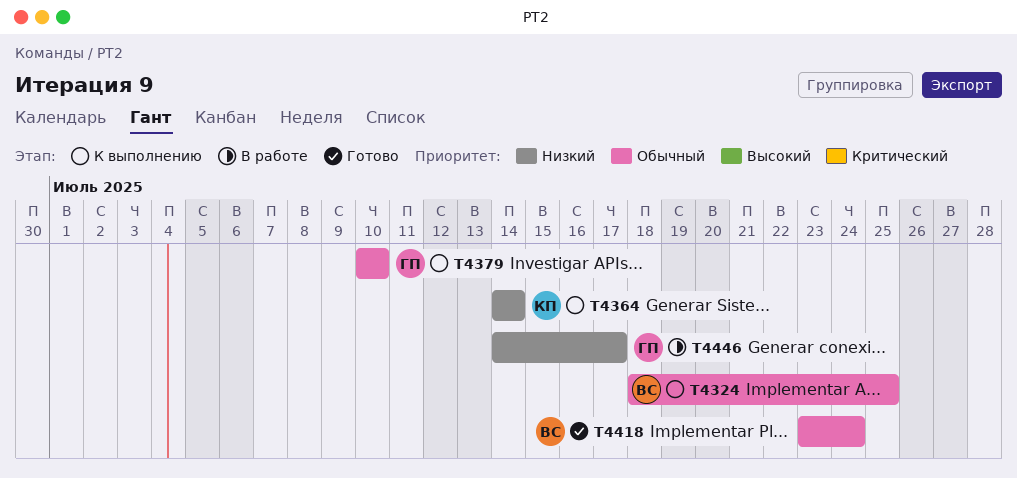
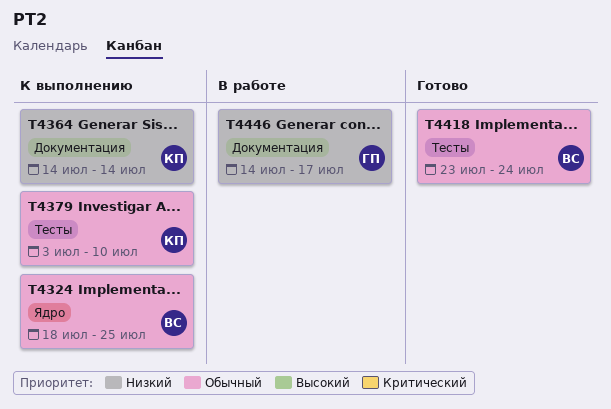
T4379, owner: ГП -> КП
T4379, start: Jul 10 -> Jul 3

